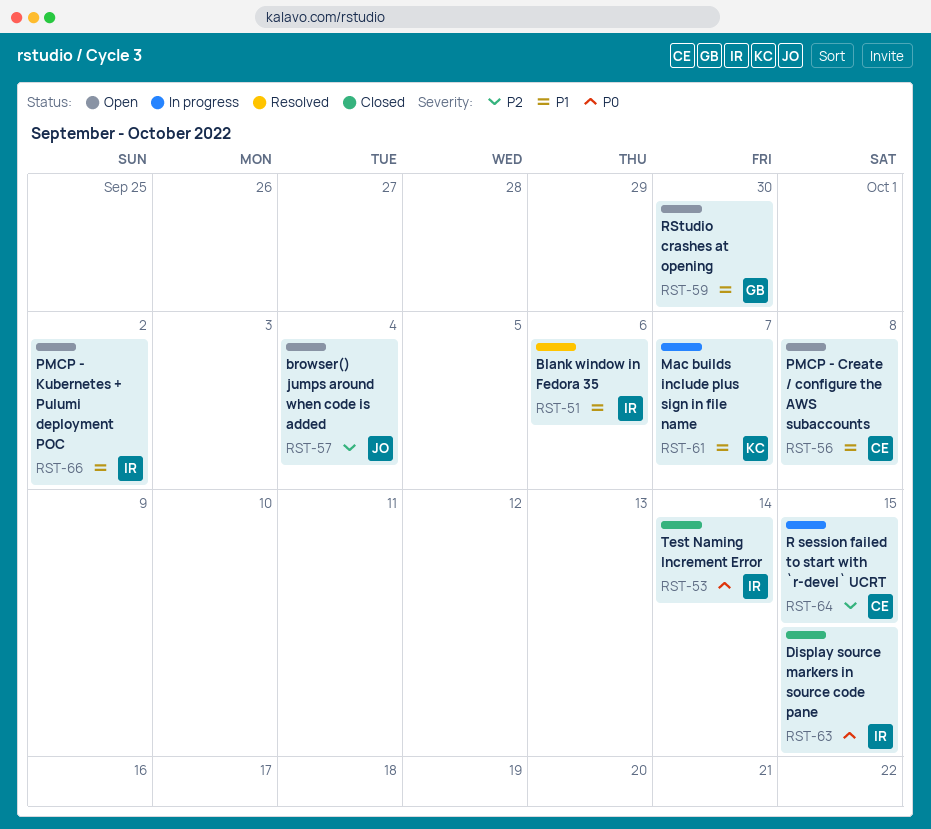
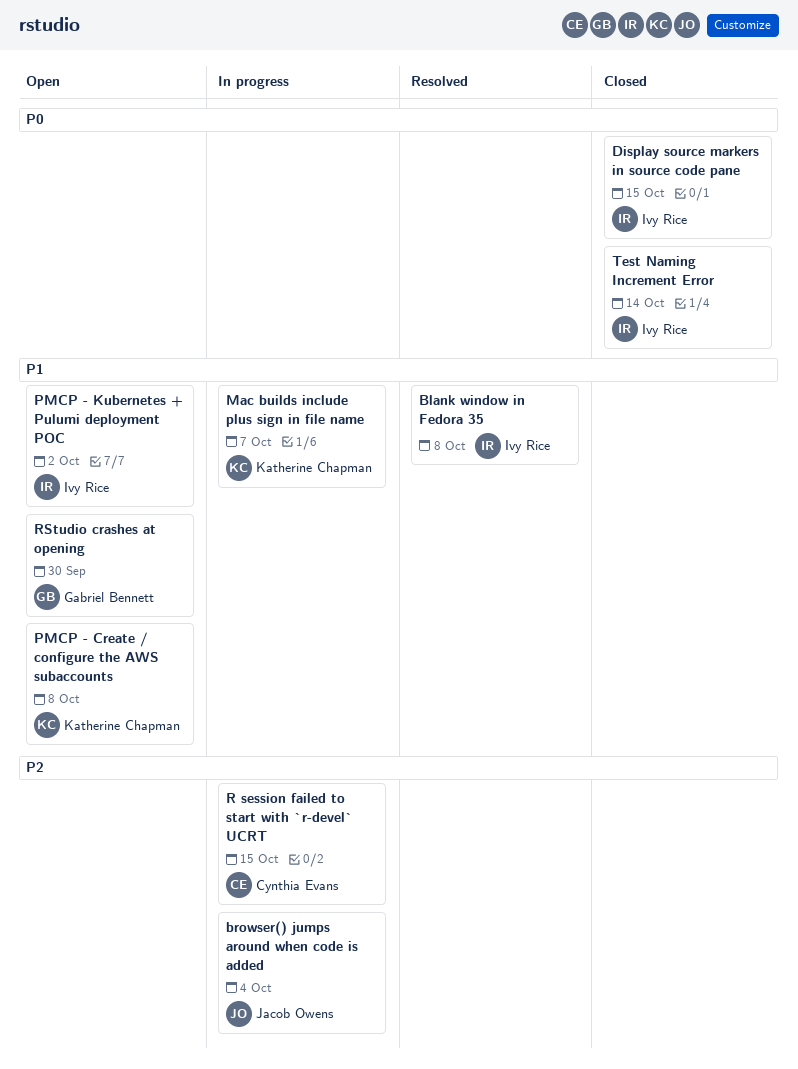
Blank window in Fedora 35, due: Oct 6 -> Oct 8
browser() jumps around when code is added, status: Open -> In progress
PMCP - Create / configure the AWS subaccounts, owner: Cynthia Evans -> Katherine Chapman

